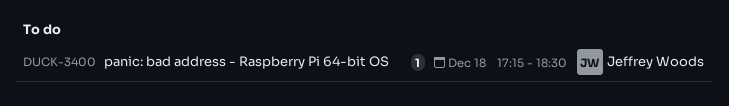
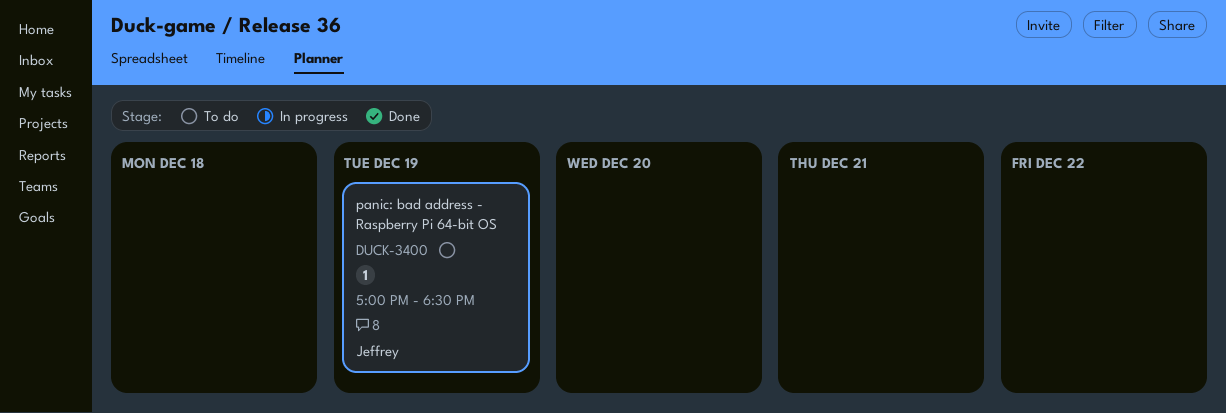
DUCK-3400, day: Dec 18 -> Dec 19
DUCK-3400, begins: 17:15 -> 17:00

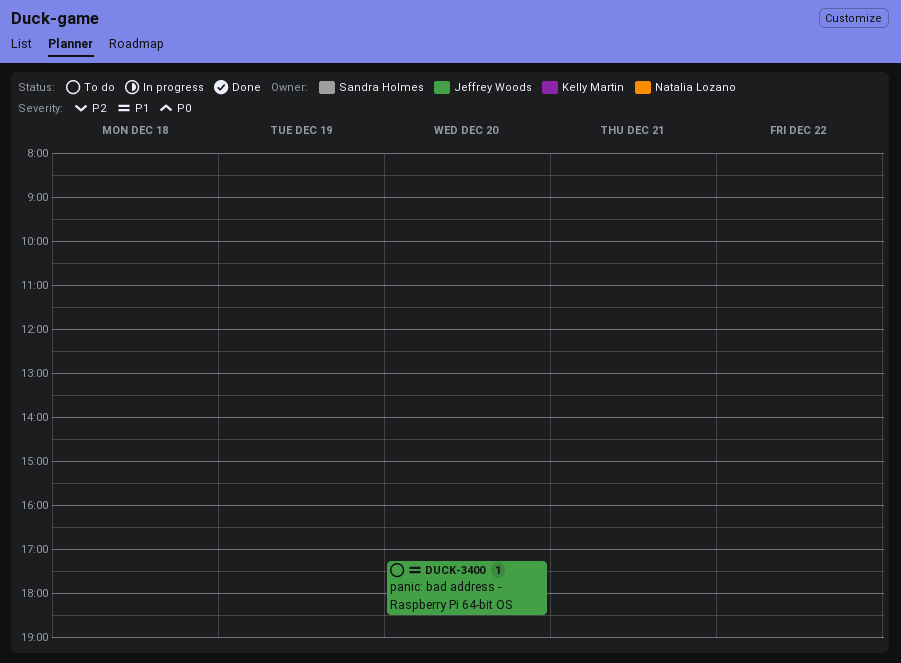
DUCK-3400, day: Dec 19 -> Dec 20
DUCK-3400, begins: 17:00 -> 17:15

